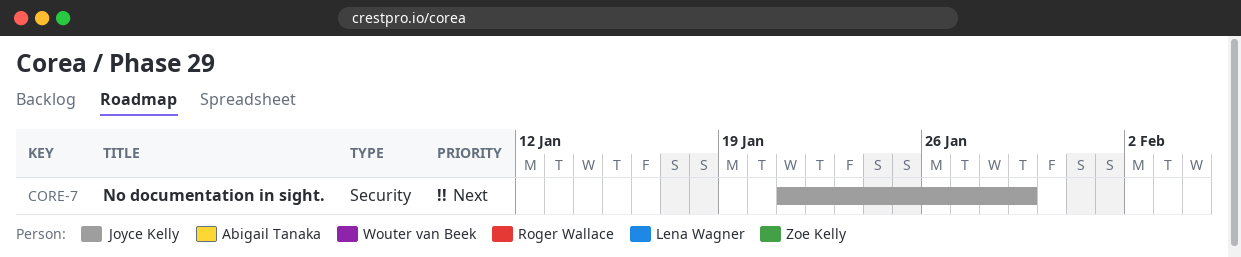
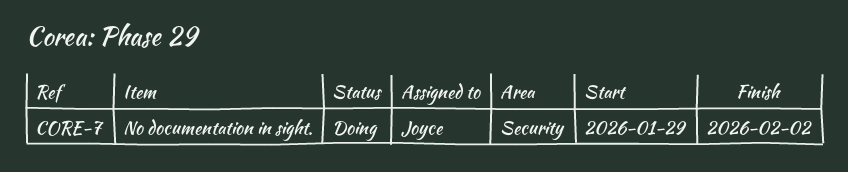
CORE-7, start: Jan 21 -> Jan 29
CORE-7, due: Jan 29 -> Feb 2

